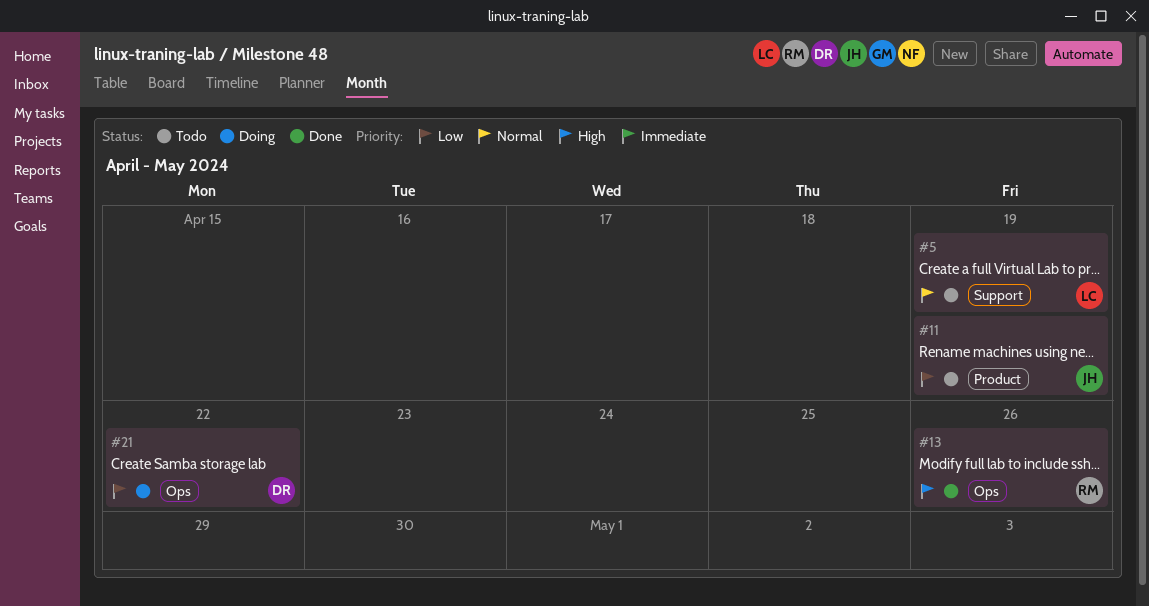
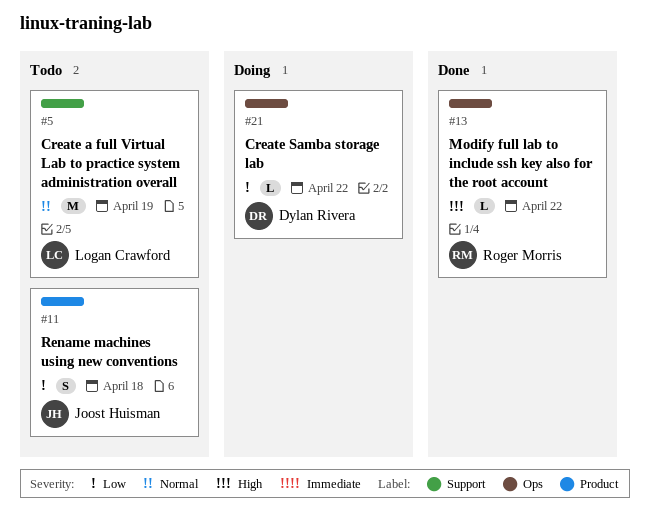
#11, due: Apr 19 -> Apr 18
#13, due: Apr 26 -> Apr 22

